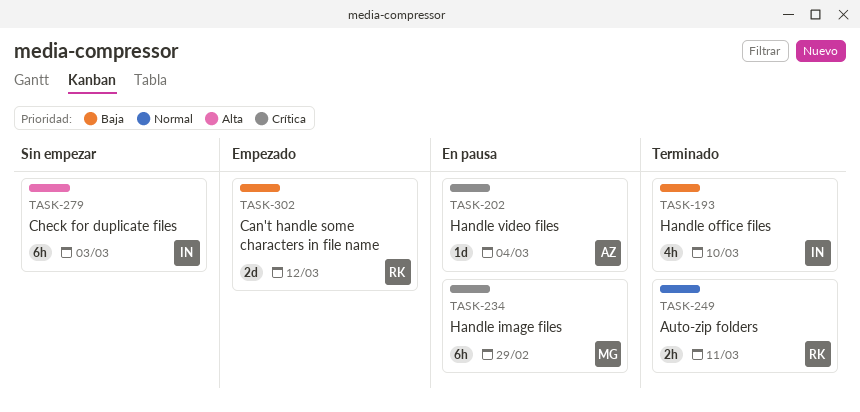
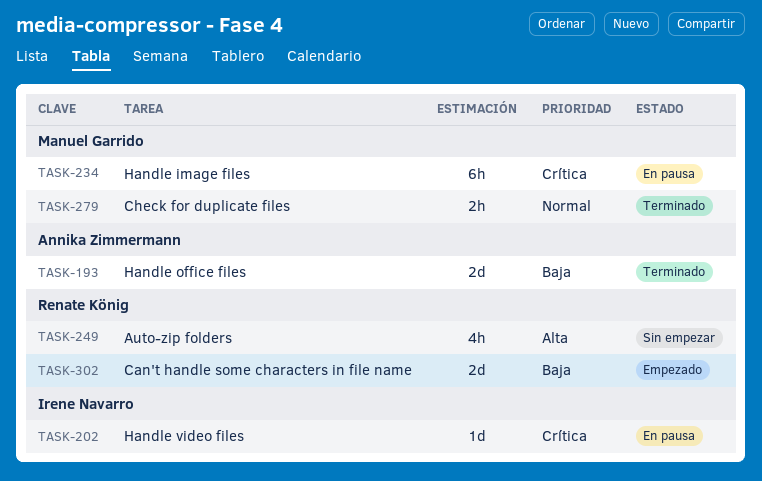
TASK-193, owner: Irene Navarro -> Annika Zimmermann
TASK-193, estimate: 4h -> 2d
TASK-202, owner: Annika Zimmermann -> Irene Navarro
TASK-249, status: Terminado -> Sin empezar
TASK-249, priority: Normal -> Alta
TASK-249, estimate: 2h -> 4h
TASK-279, status: Sin empezar -> Terminado
TASK-279, owner: Irene Navarro -> Manuel Garrido
TASK-279, priority: Alta -> Normal
TASK-279, estimate: 6h -> 2h

